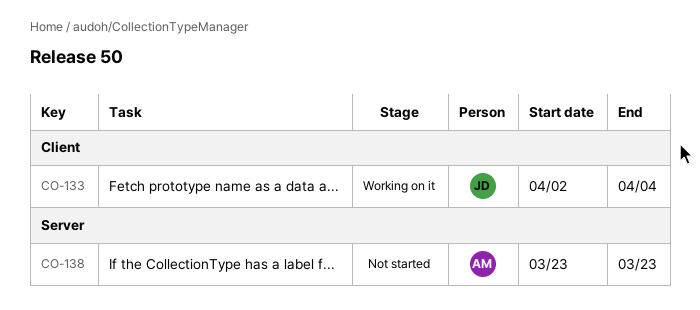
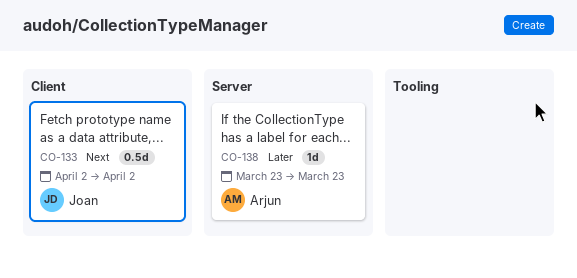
CO-133, due: Apr 4 -> Apr 2

